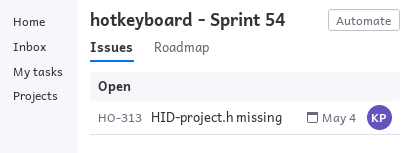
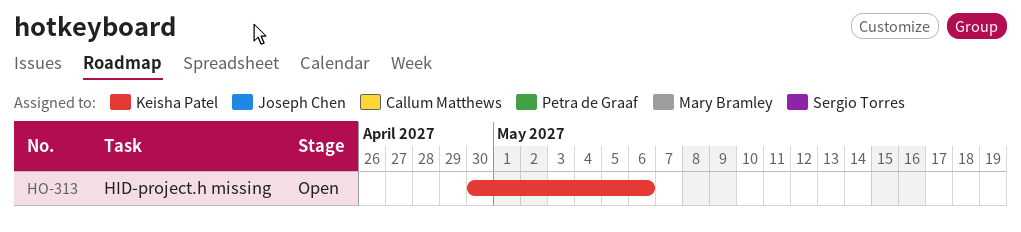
HO-313, due: May 4 -> May 6

